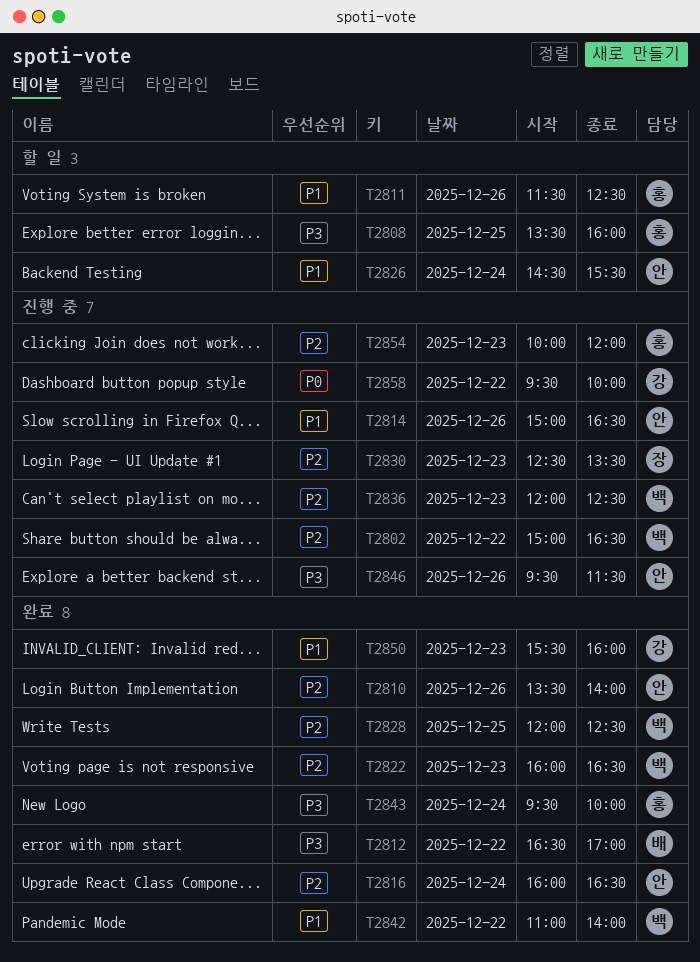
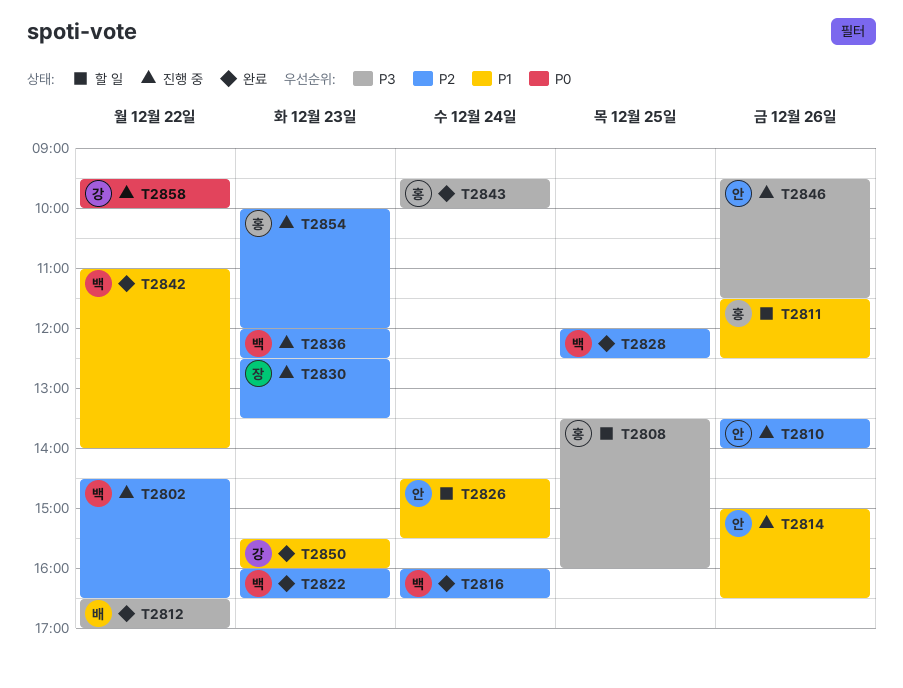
T2802, begins: 15:00 -> 14:30
T2810, status: 완료 -> 진행 중
T2816, owner: 안 -> 백

